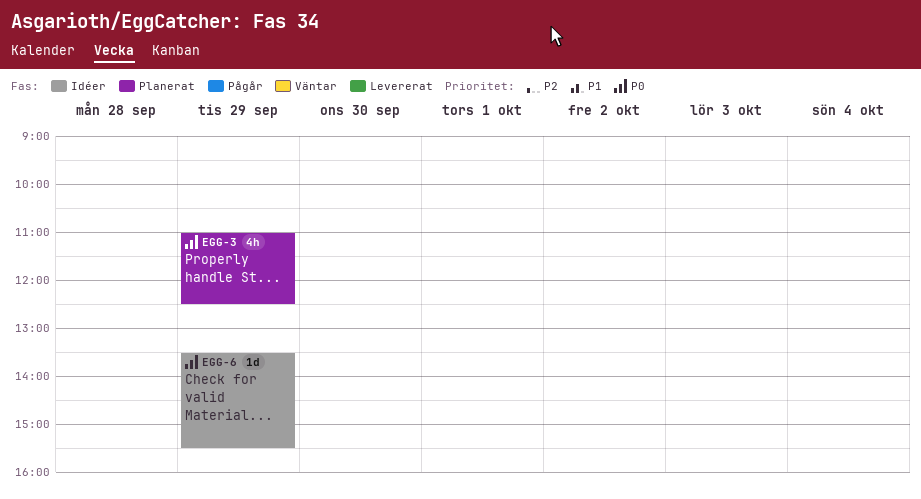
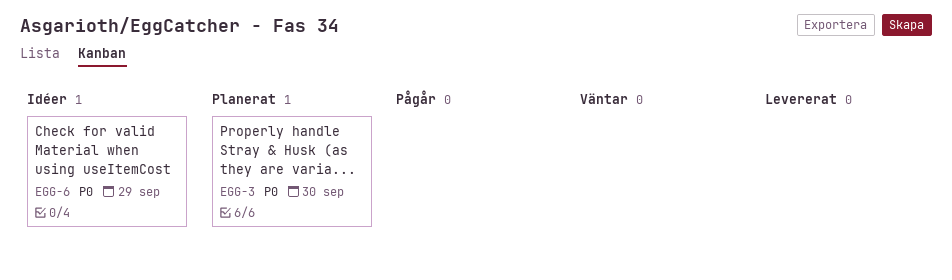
EGG-3, day: Sep 29 -> Sep 30

